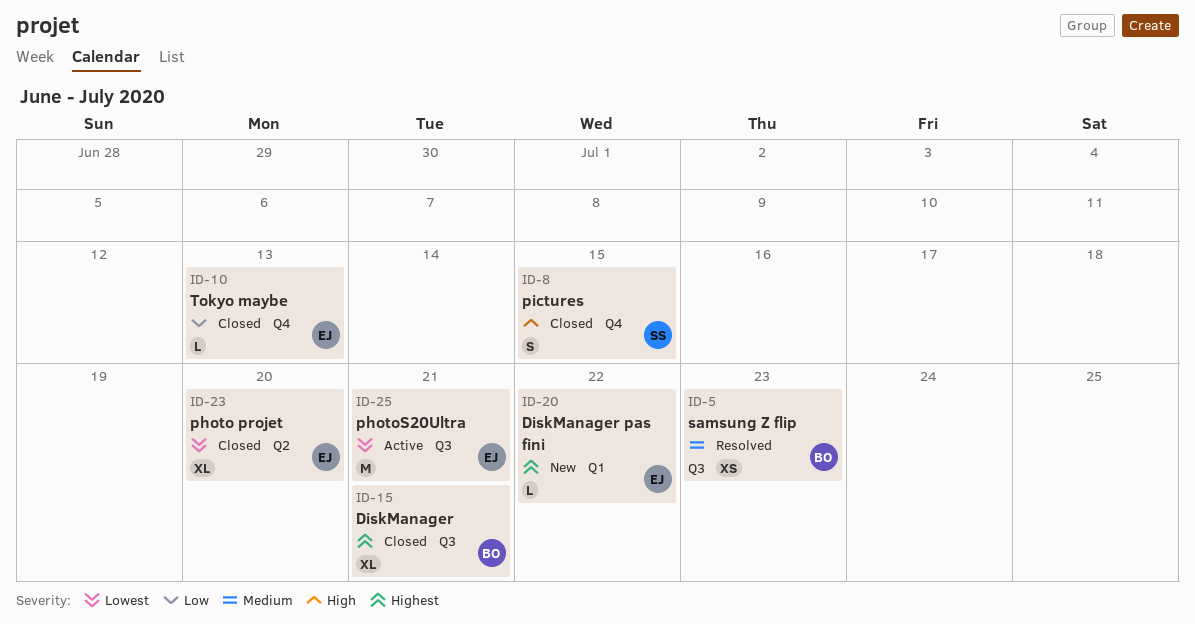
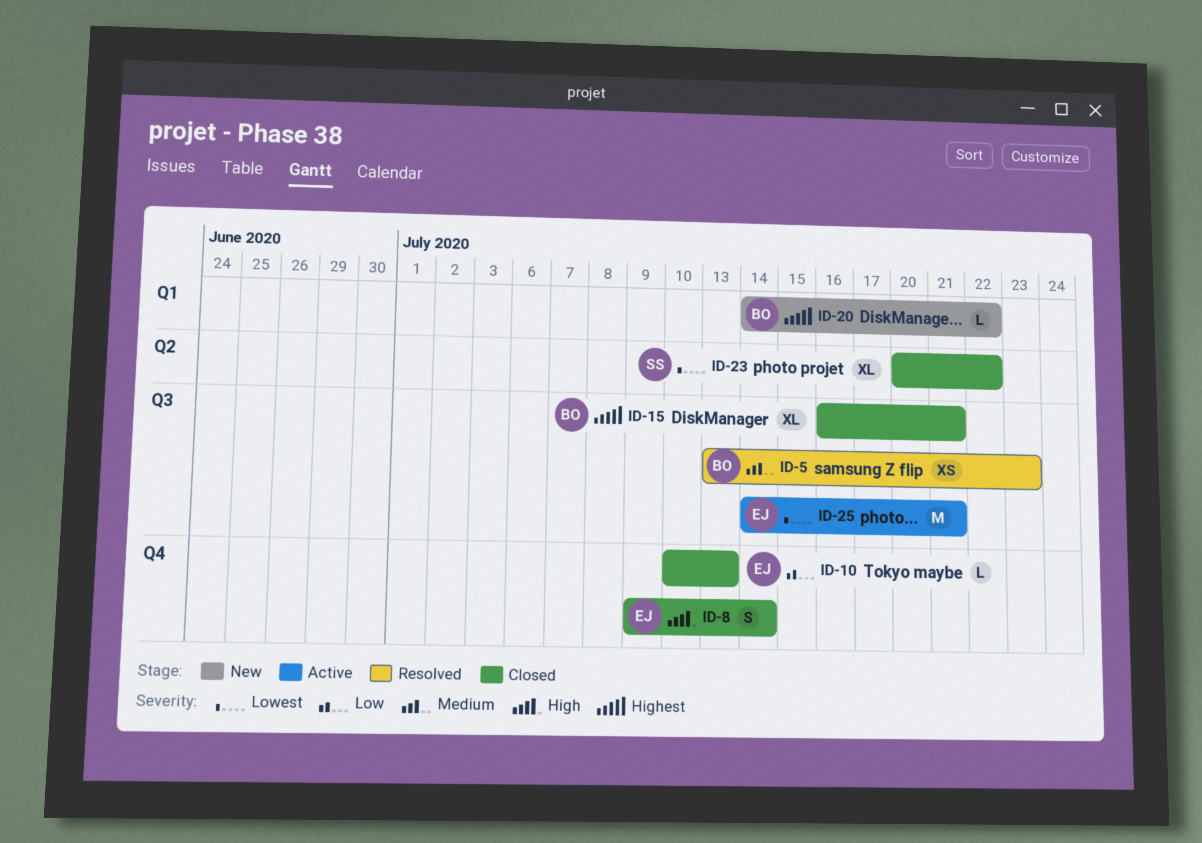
ID-8, owner: SS -> EJ
ID-8, due: Jul 15 -> Jul 14
ID-20, owner: EJ -> BO
ID-23, owner: EJ -> SS
ID-23, due: Jul 20 -> Jul 22

